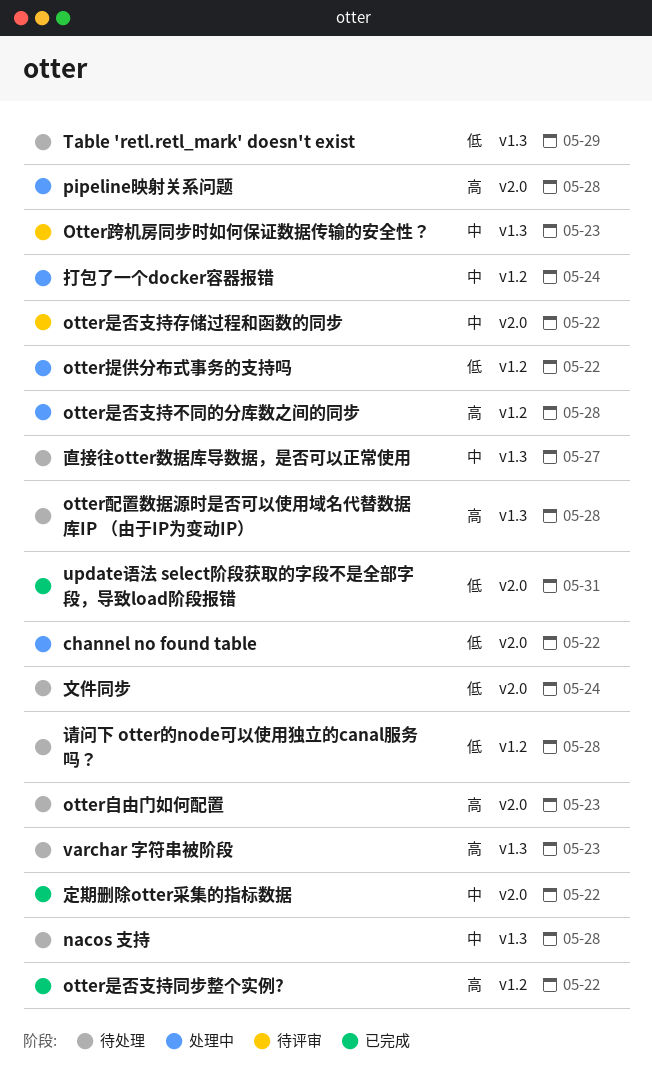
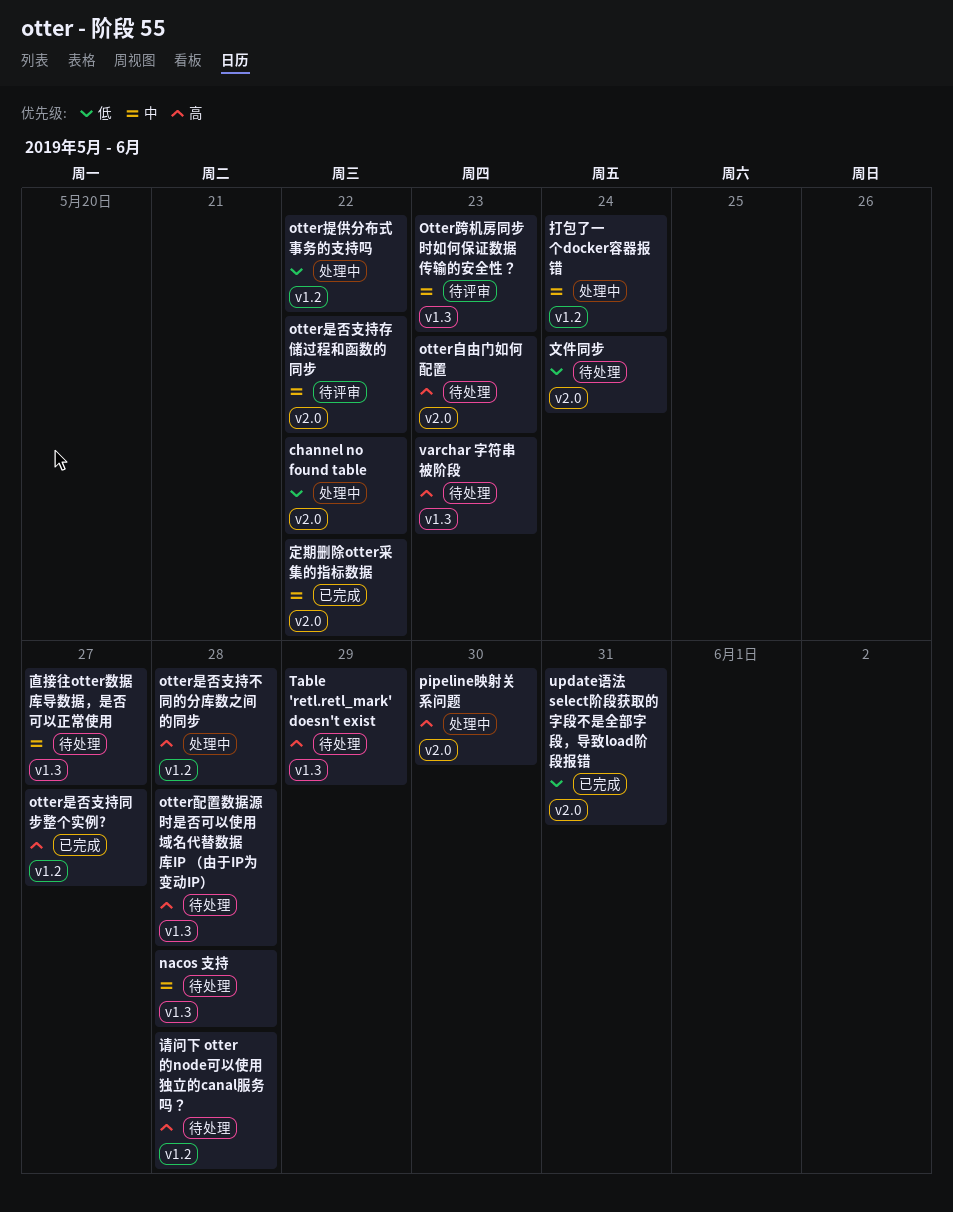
otter是否支持同步整个实例?, due: May 22 -> May 27
pipeline映射关系问题, due: May 28 -> May 30
Table 'retl.retl_mark' doesn't exist, priority: 低 -> 高
请问下 otter的node可以使用独立的canal服务吗？, priority: 低 -> 高

